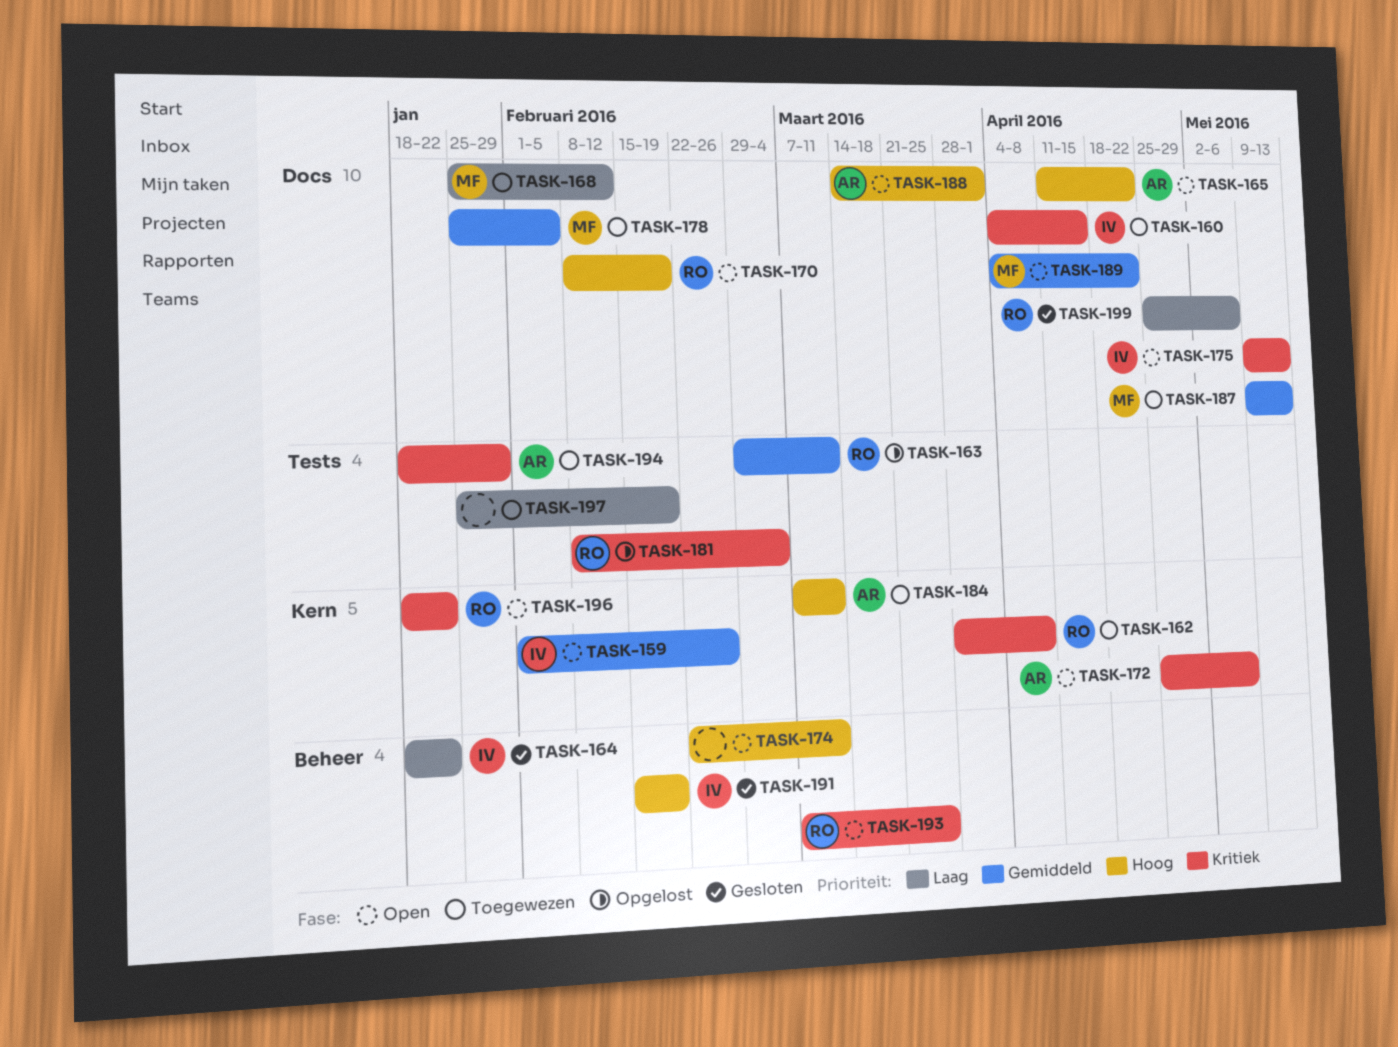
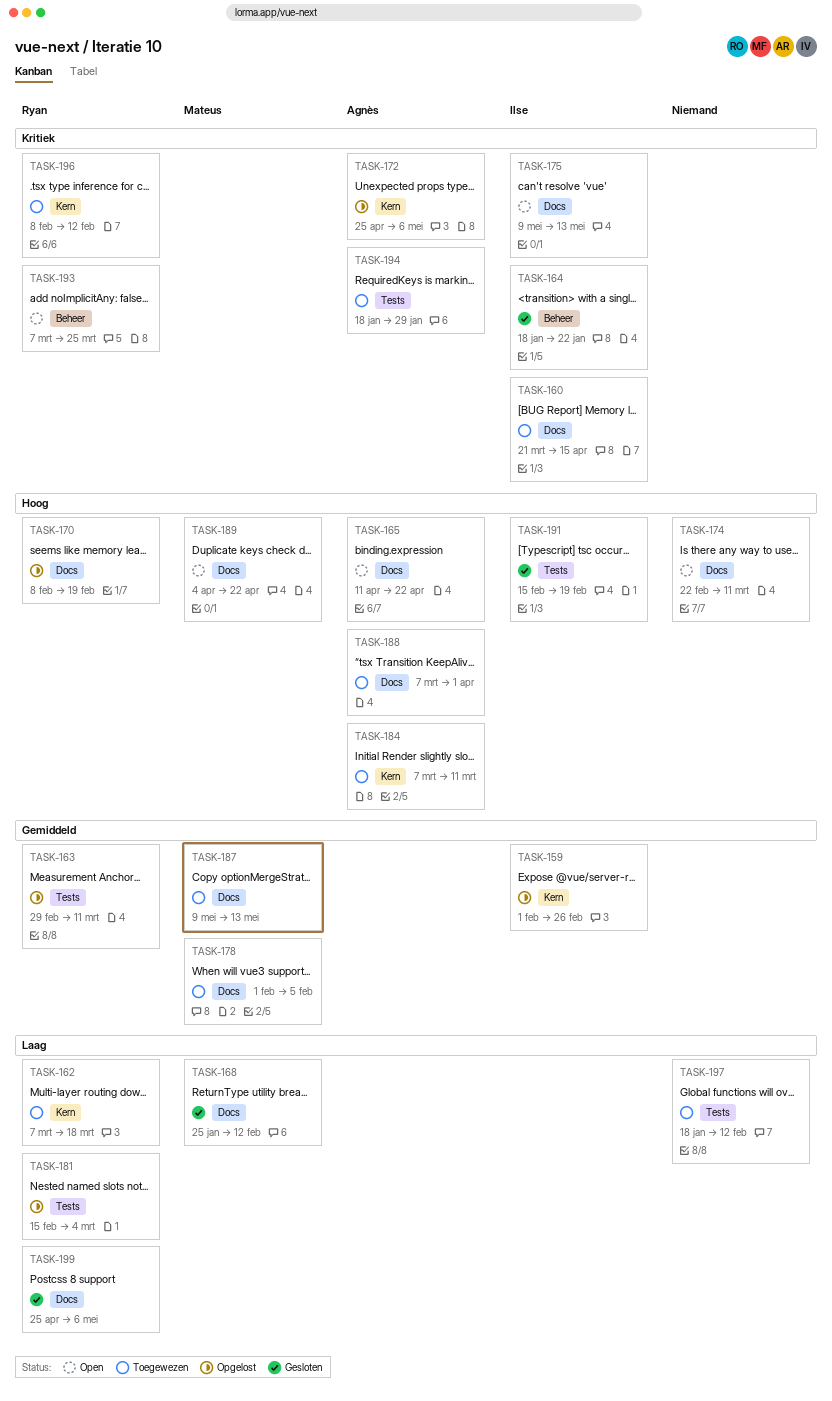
TASK-159, status: Open -> Opgelost
TASK-160, start: Apr 4 -> Mar 21
TASK-162, priority: Kritiek -> Laag
TASK-162, start: Mar 28 -> Mar 7
TASK-162, due: Apr 8 -> Mar 18
TASK-164, priority: Laag -> Kritiek
TASK-168, status: Toegewezen -> Gesloten
TASK-170, status: Open -> Opgelost
TASK-172, status: Open -> Opgelost
TASK-174, label: Beheer -> Docs
TASK-178, start: Jan 25 -> Feb 1
TASK-181, priority: Kritiek -> Laag
TASK-181, start: Feb 8 -> Feb 15
TASK-188, status: Open -> Toegewezen
TASK-188, start: Mar 14 -> Mar 7
TASK-189, priority: Gemiddeld -> Hoog
TASK-191, label: Beheer -> Tests
TASK-196, status: Open -> Toegewezen
TASK-196, start: Jan 18 -> Feb 8
TASK-196, due: Jan 22 -> Feb 12
TASK-197, start: Jan 25 -> Jan 18
TASK-197, due: Feb 19 -> Feb 12

